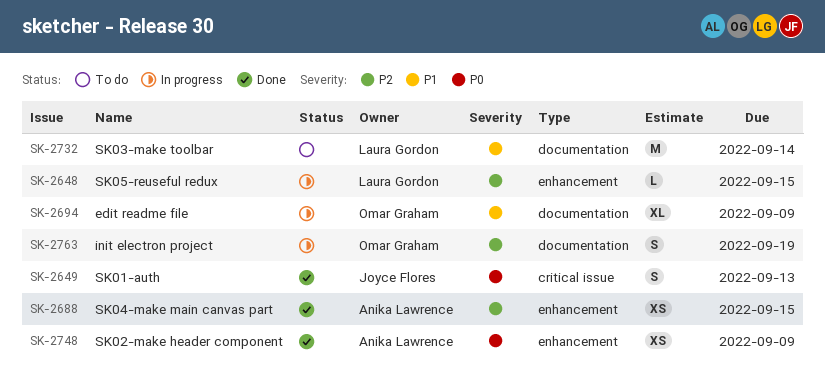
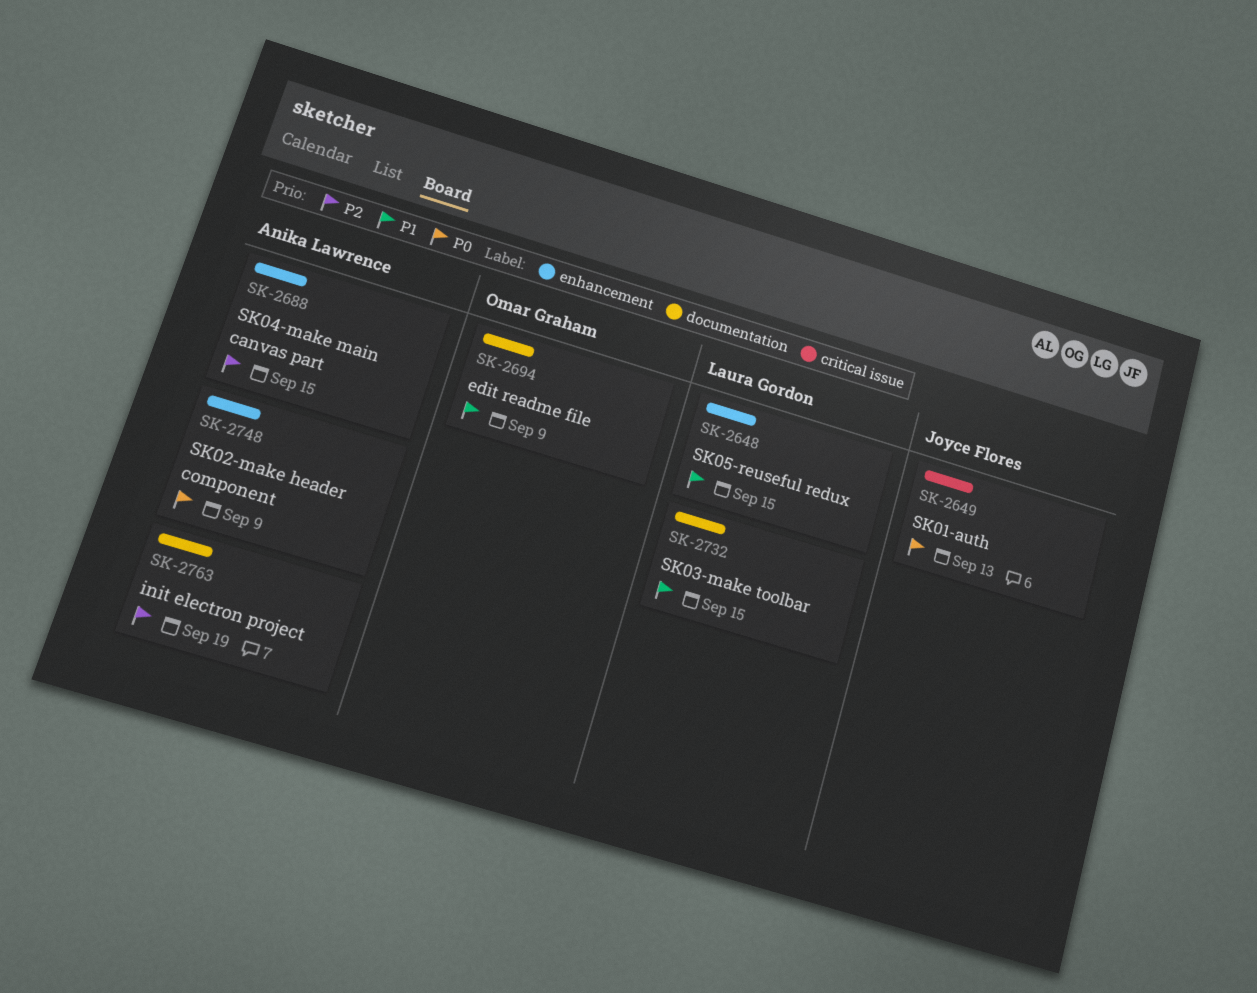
SK-2648, priority: P2 -> P1
SK-2732, due: Sep 14 -> Sep 15
SK-2763, owner: Omar Graham -> Anika Lawrence

